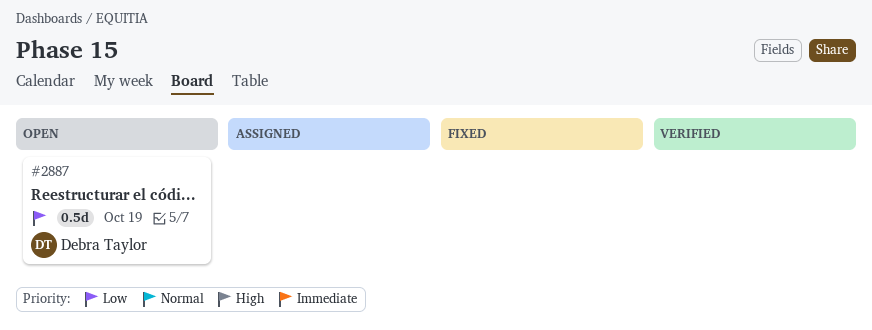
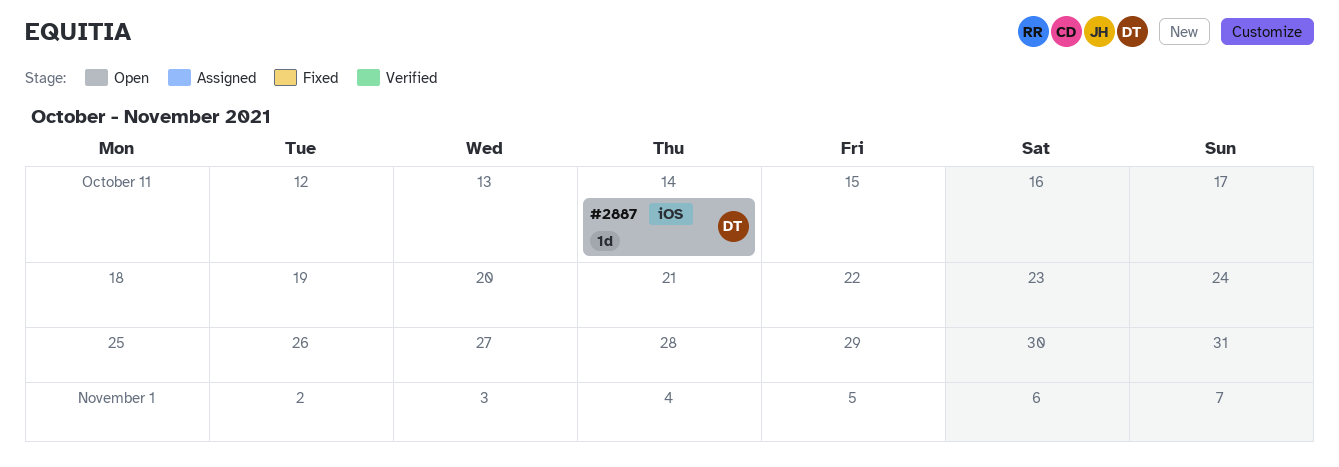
#2887, estimate: 0.5d -> 1d
#2887, due: Oct 19 -> Oct 14

